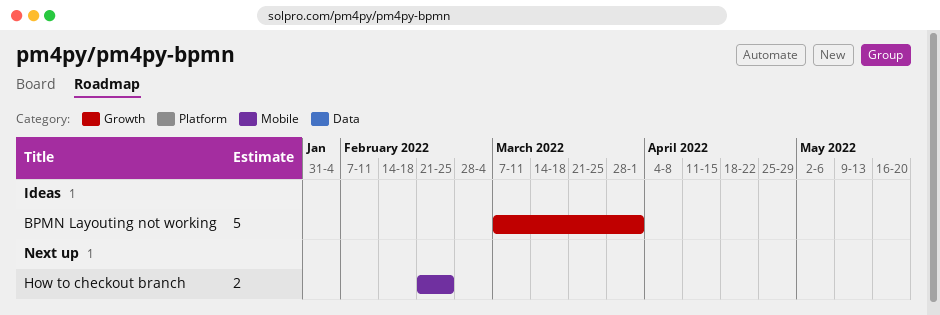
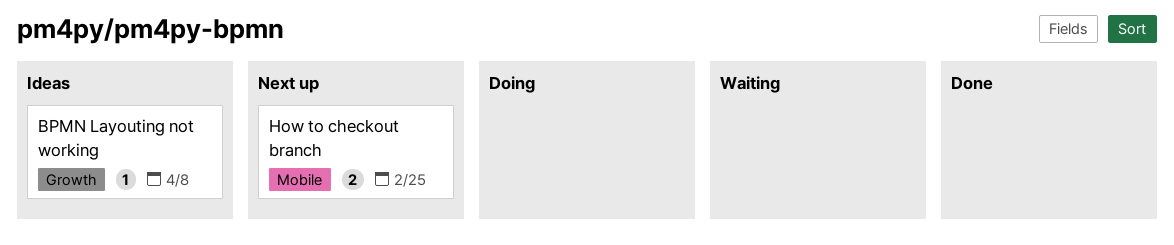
BPMN Layouting not working, estimate: 5 -> 1
BPMN Layouting not working, due: Apr 1 -> Apr 8

